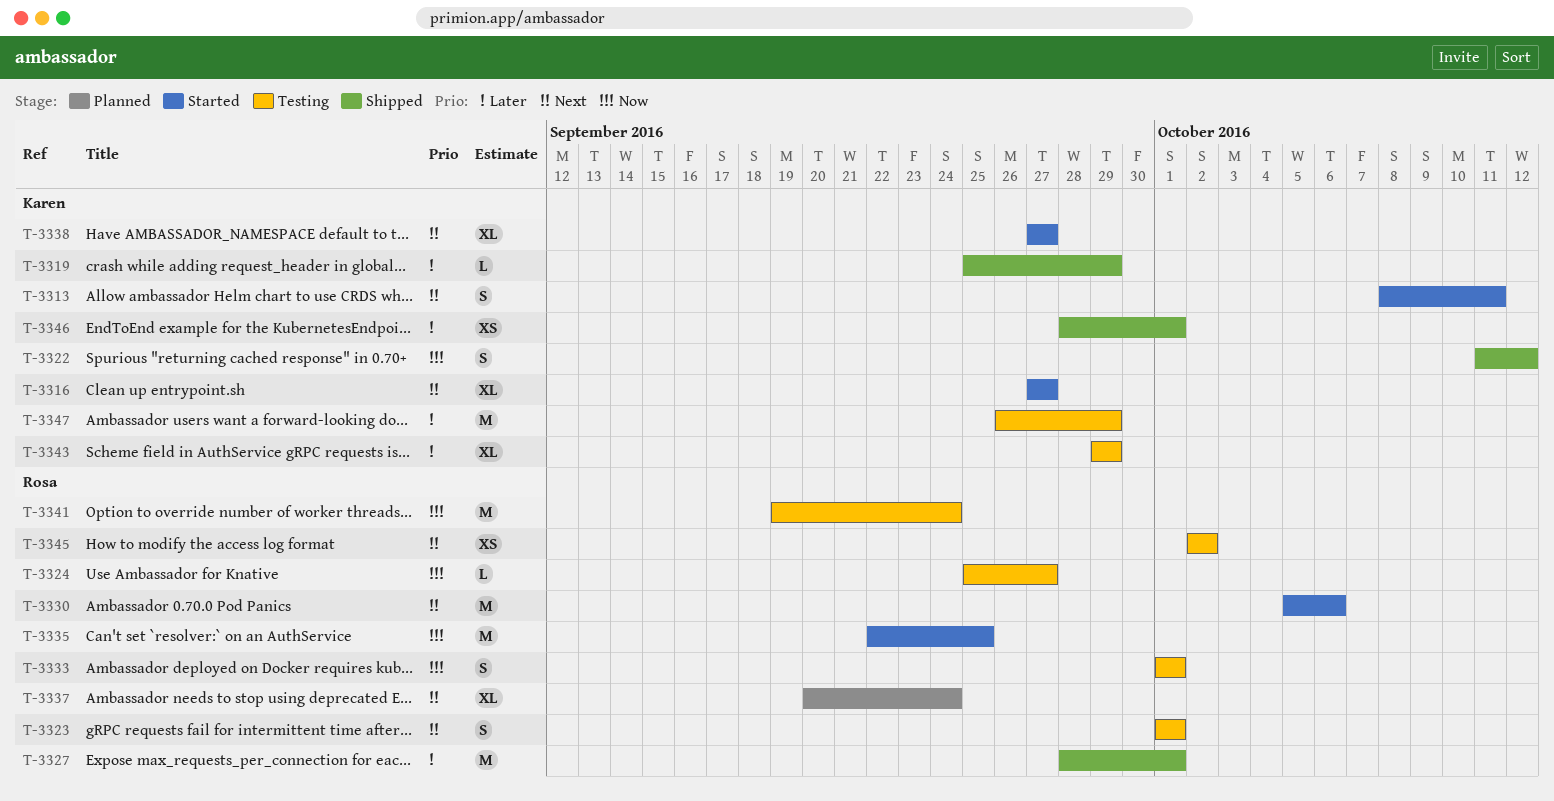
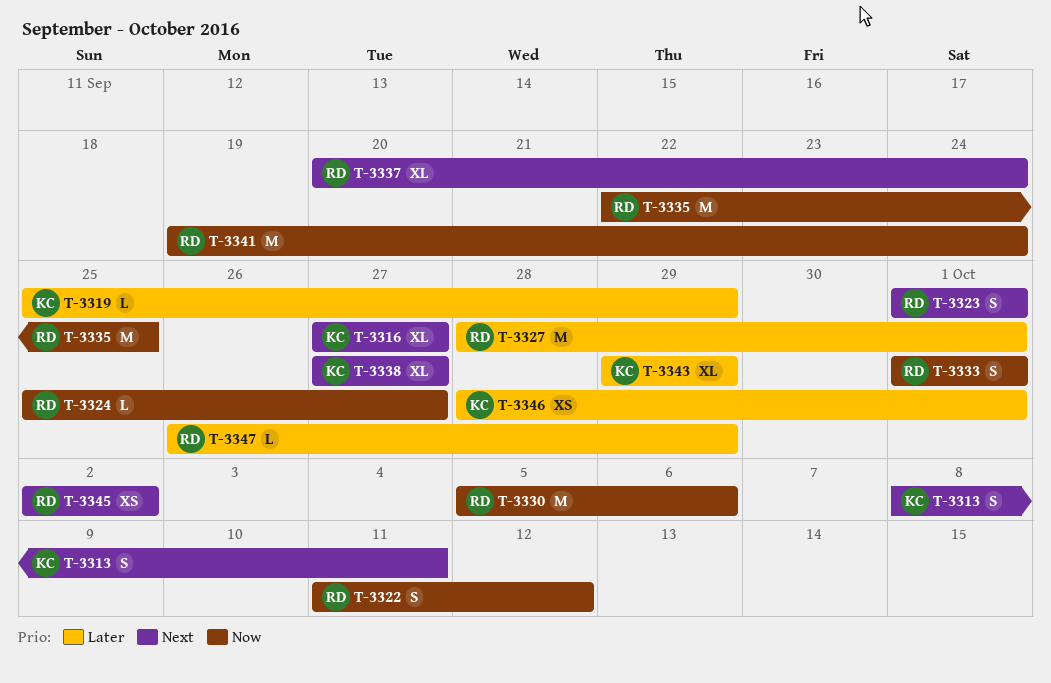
T-3322, owner: Karen -> Rosa
T-3330, priority: Next -> Now
T-3347, owner: Karen -> Rosa
T-3347, estimate: M -> L

